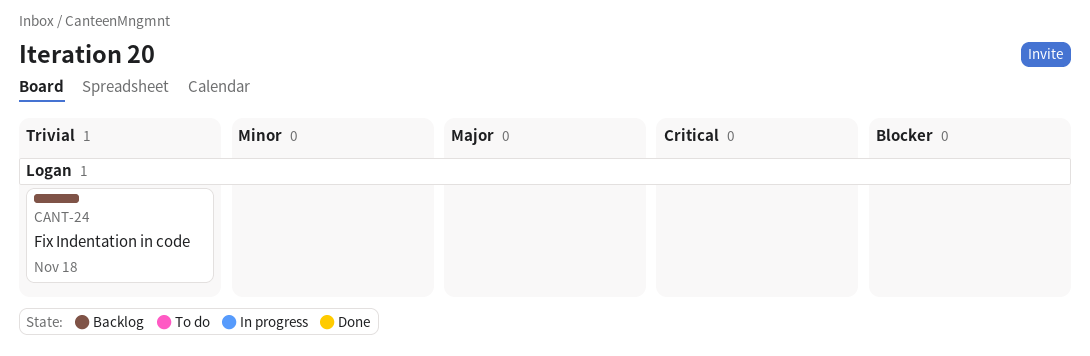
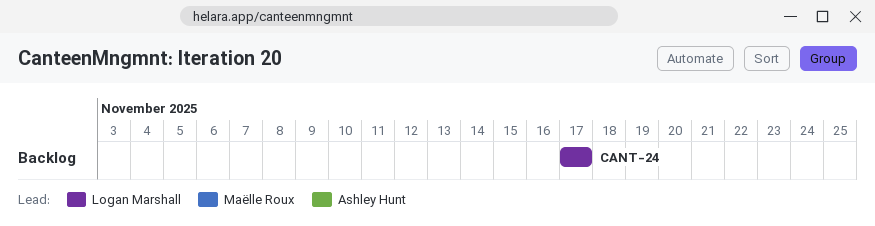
CANT-24, due: Nov 18 -> Nov 17

